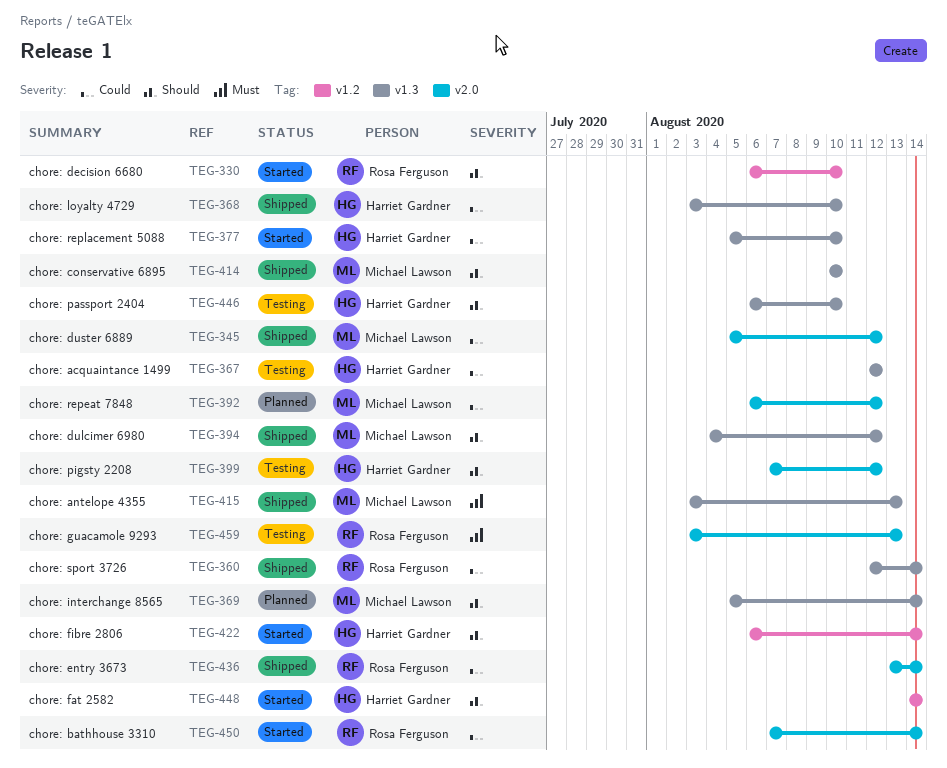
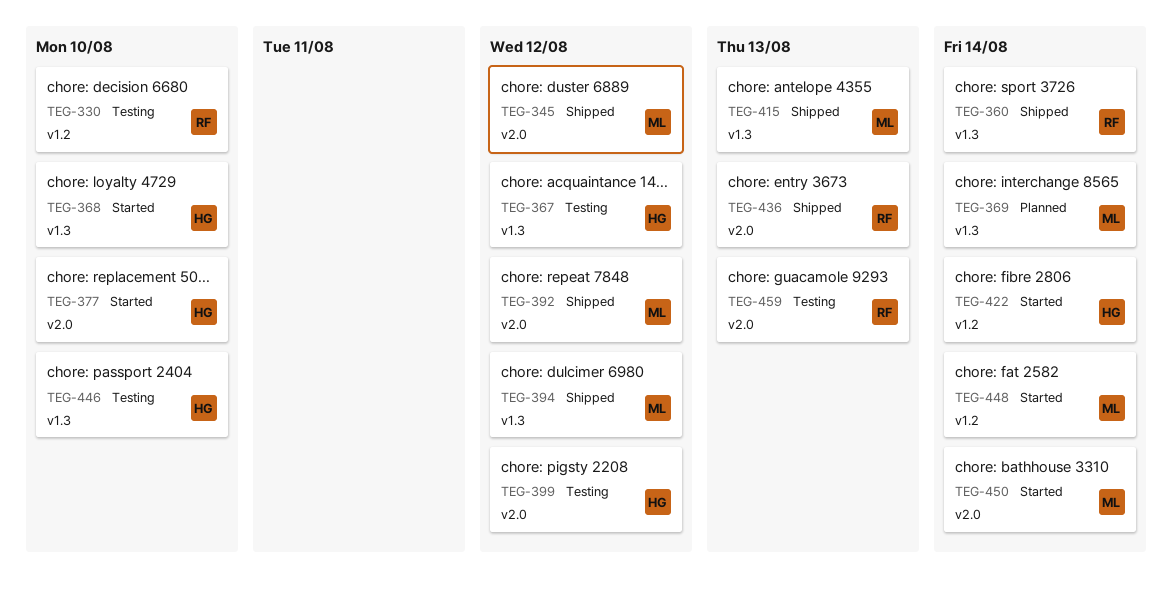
TEG-330, status: Started -> Testing
TEG-368, status: Shipped -> Started
TEG-377, label: v1.3 -> v2.0
TEG-392, status: Planned -> Shipped
TEG-414: present -> none
TEG-436, due: Aug 14 -> Aug 13
TEG-448, owner: Harriet Gardner -> Michael Lawson
TEG-450, owner: Rosa Ferguson -> Michael Lawson

